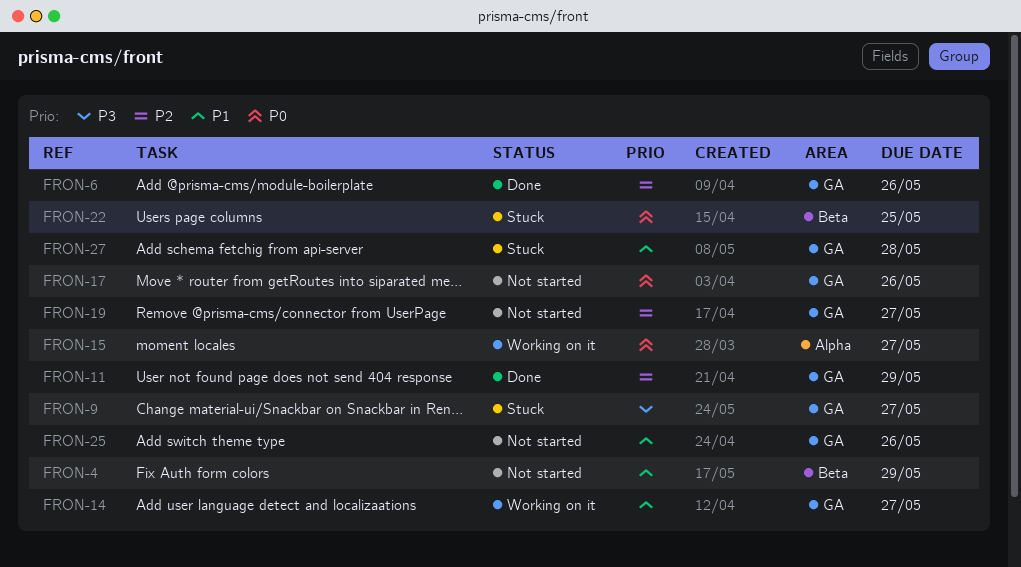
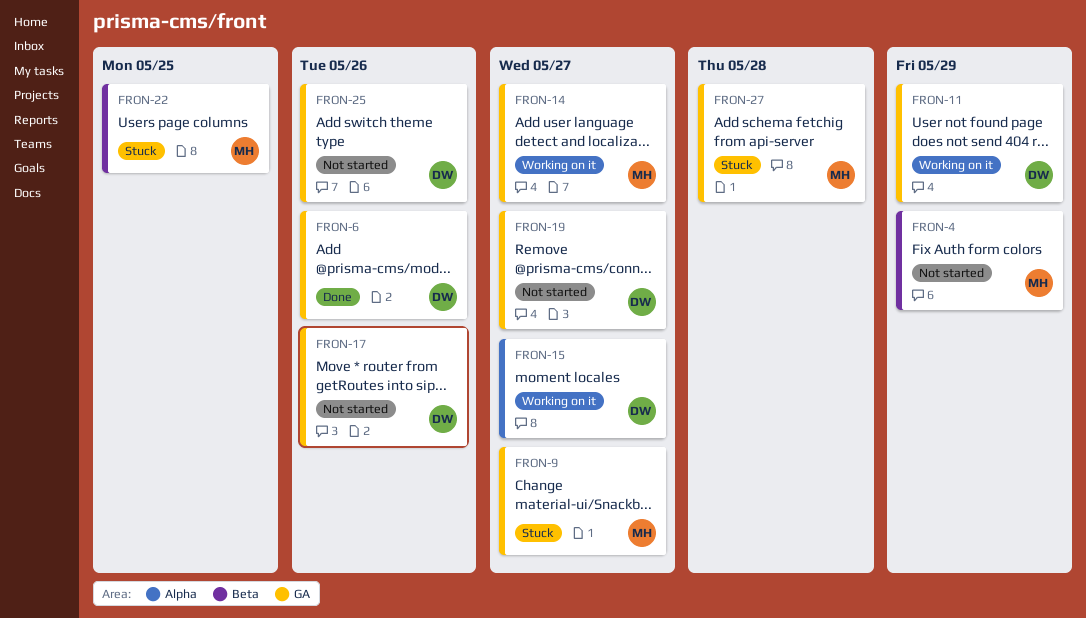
FRON-11, status: Done -> Working on it

